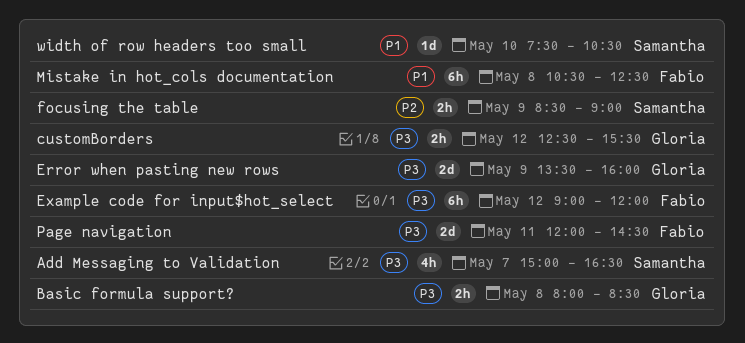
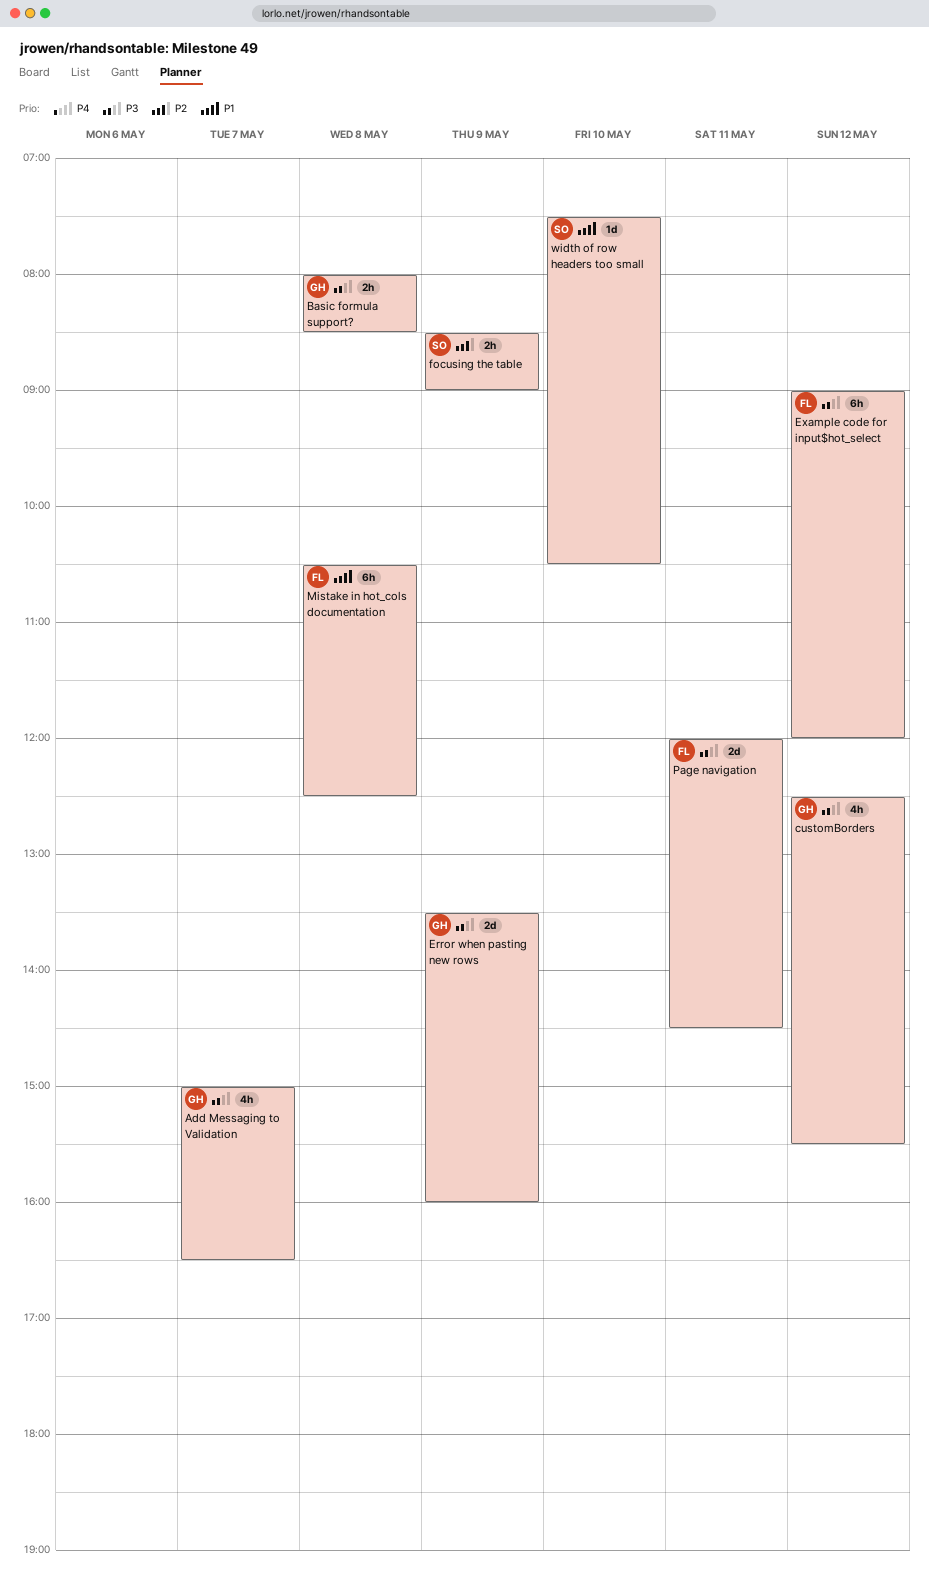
Add Messaging to Validation, owner: Samantha -> Gloria
customBorders, estimate: 2h -> 4h

